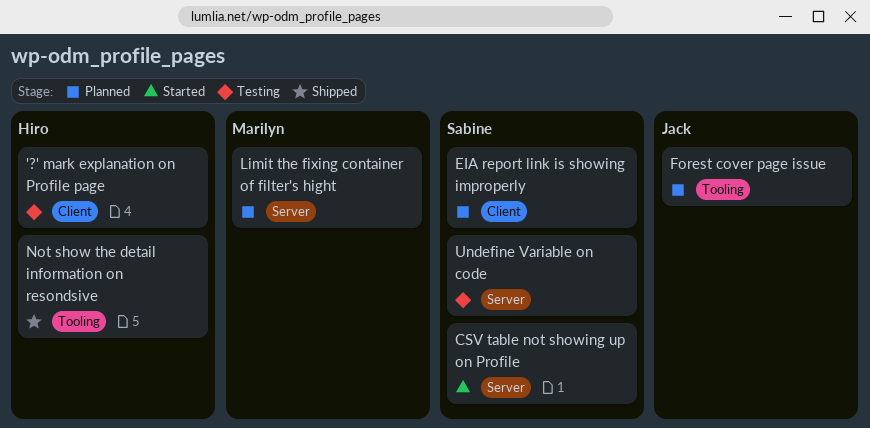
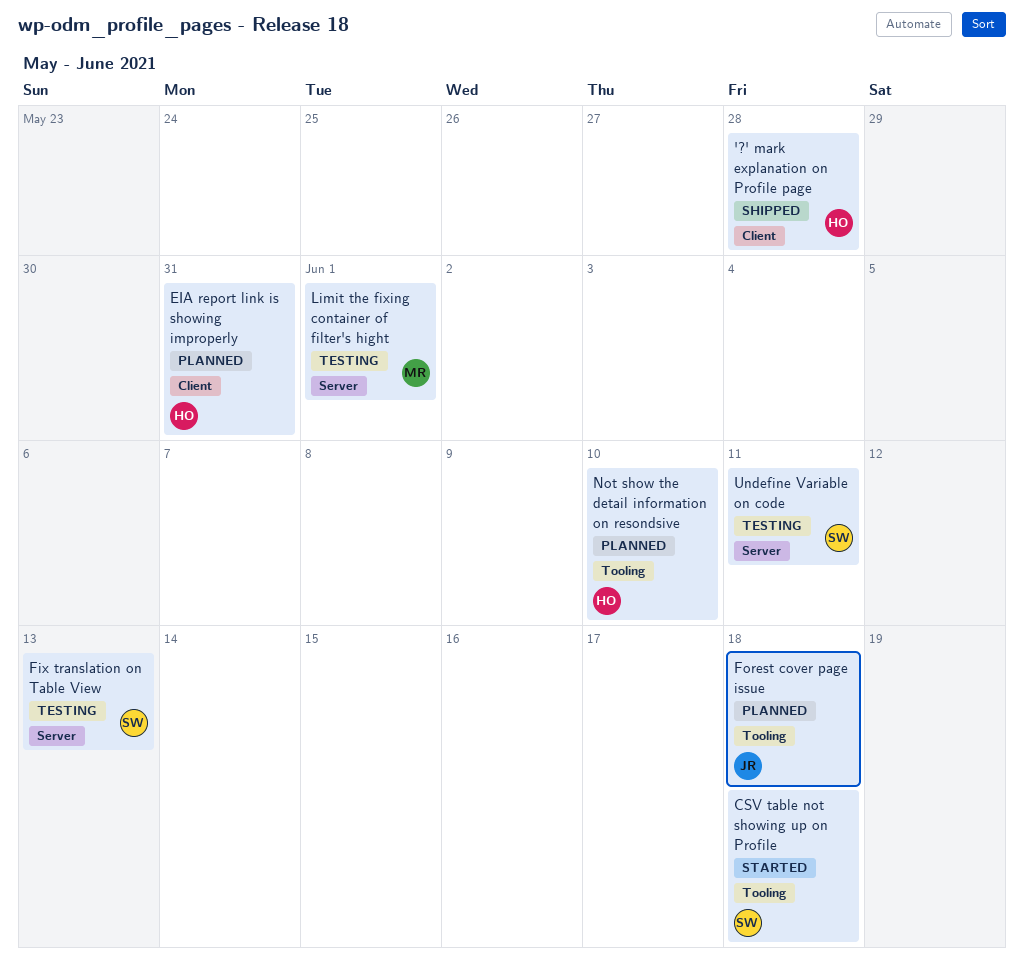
'?' mark explanation on Profile page, status: Testing -> Shipped
CSV table not showing up on Profile, label: Server -> Tooling
EIA report link is showing improperly, owner: Sabine -> Hiro
Fix translation on Table View: none -> present
Limit the fixing container of filter's hight, status: Planned -> Testing
Not show the detail information on resondsive, status: Shipped -> Planned

